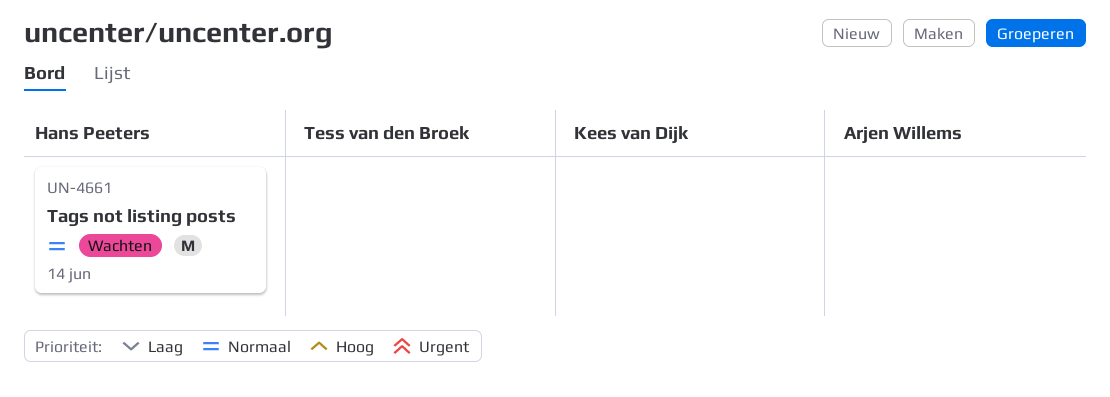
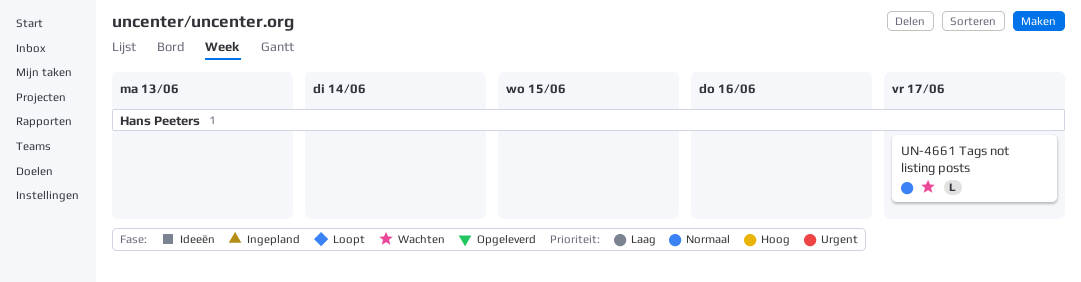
UN-4661, estimate: M -> L
UN-4661, due: Jun 14 -> Jun 17

